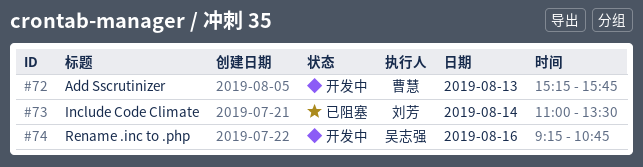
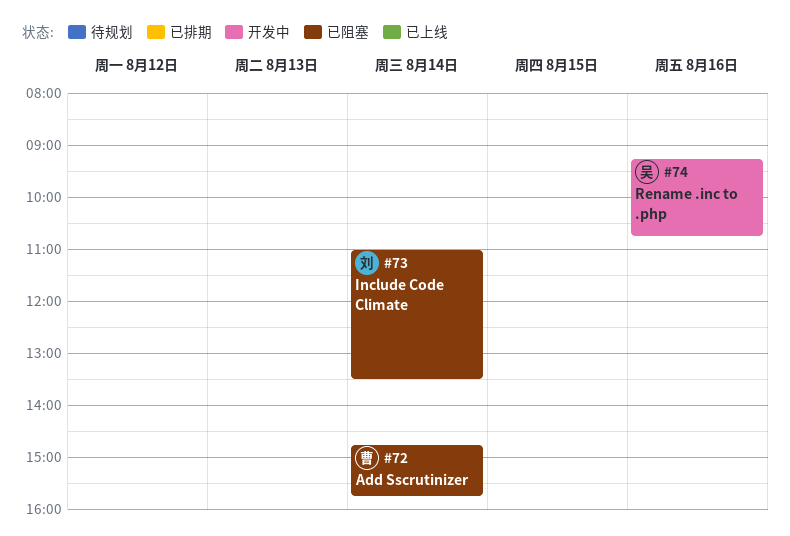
#72, status: 开发中 -> 已阻塞
#72, day: Aug 13 -> Aug 14
#72, begins: 15:15 -> 14:45

